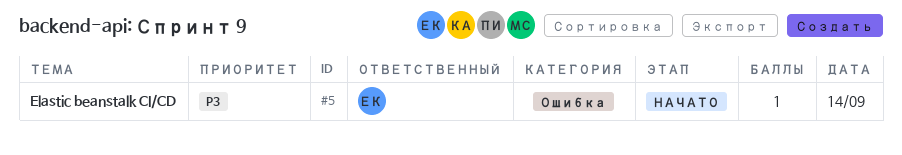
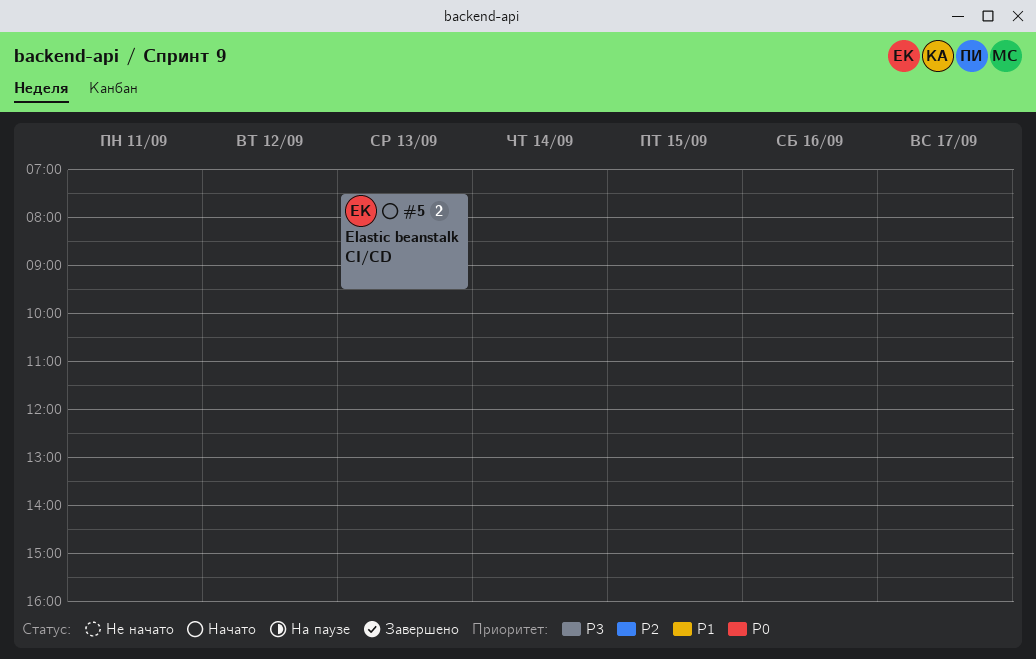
#5, estimate: 1 -> 2
#5, day: Sep 14 -> Sep 13

